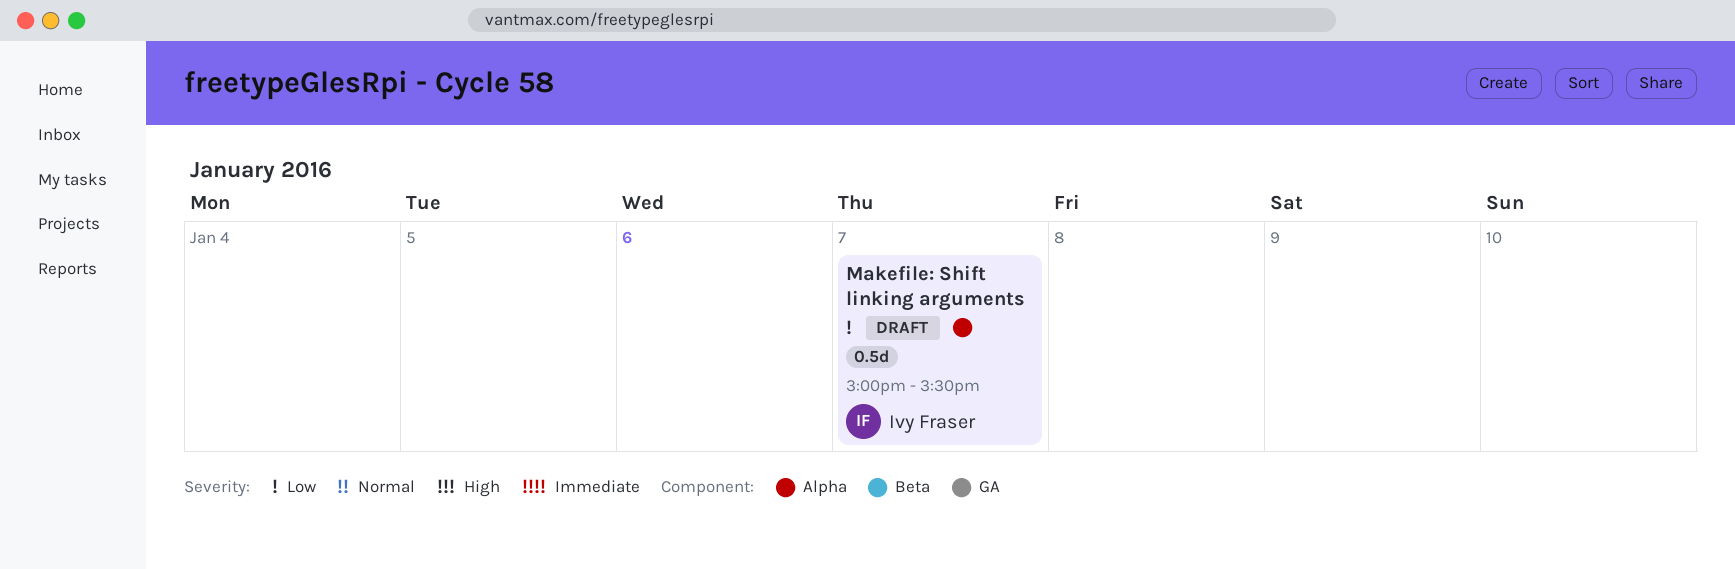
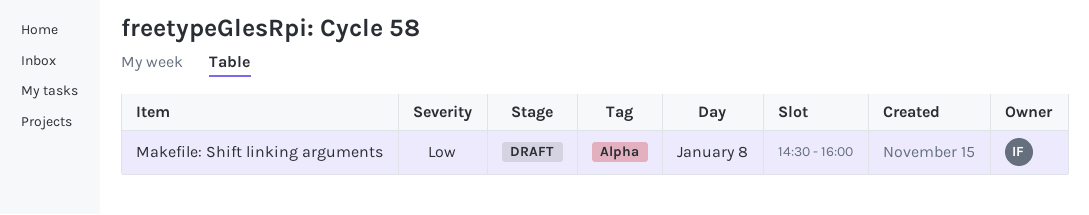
Makefile: Shift linking arguments, day: Jan 7 -> Jan 8
Makefile: Shift linking arguments, begins: 15:00 -> 14:30
Makefile: Shift linking arguments, ends: 15:30 -> 16:00

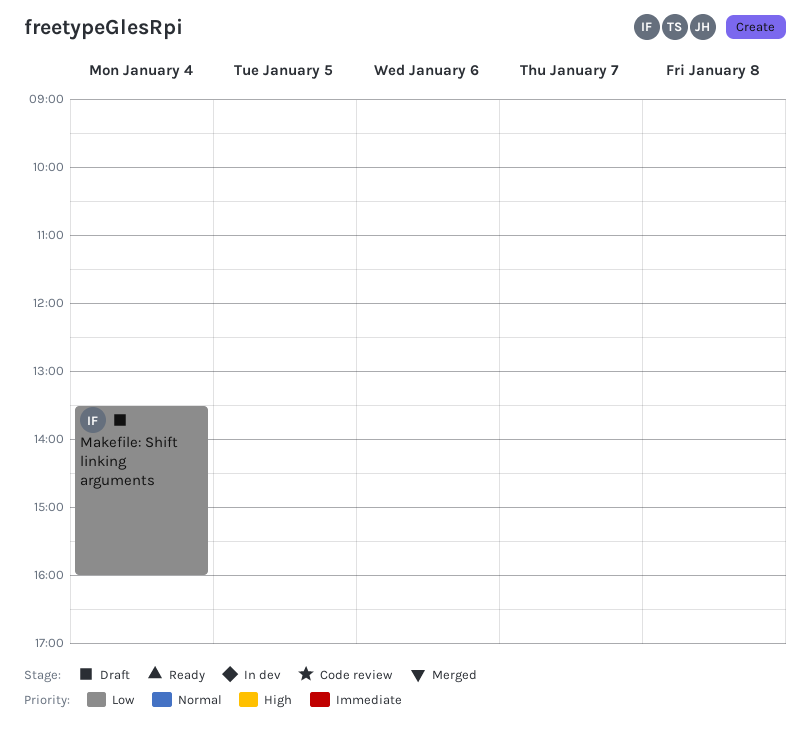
Makefile: Shift linking arguments, day: Jan 8 -> Jan 4
Makefile: Shift linking arguments, begins: 14:30 -> 13:30

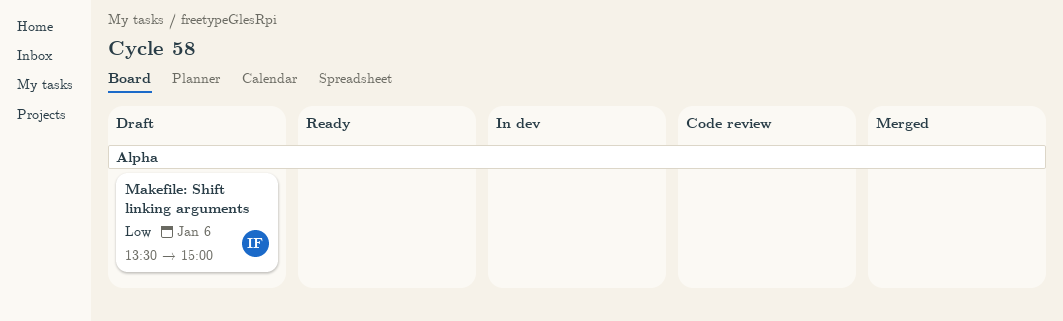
Makefile: Shift linking arguments, day: Jan 4 -> Jan 6
Makefile: Shift linking arguments, ends: 16:00 -> 15:00

